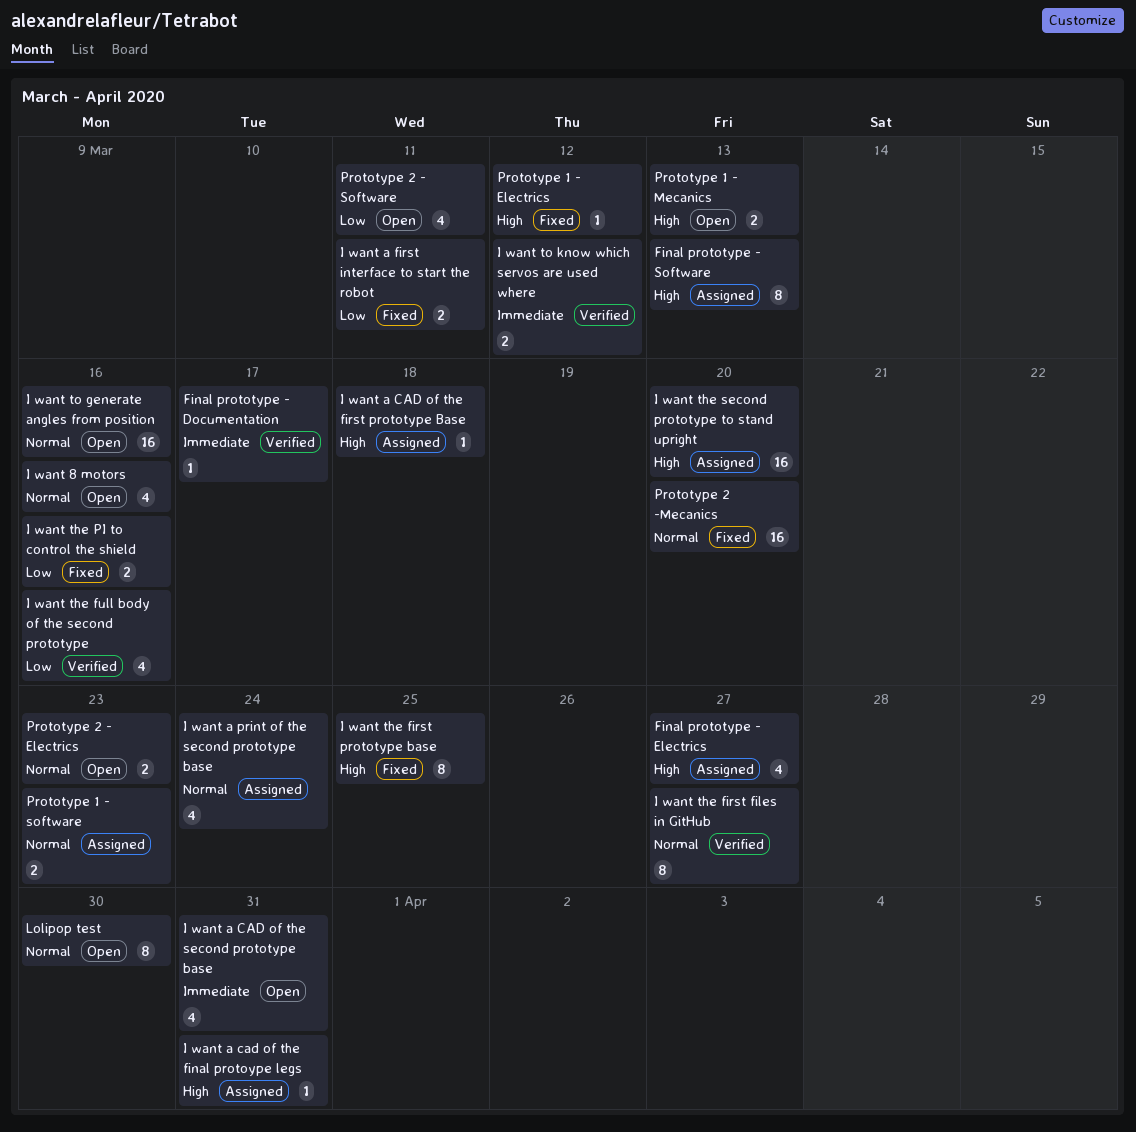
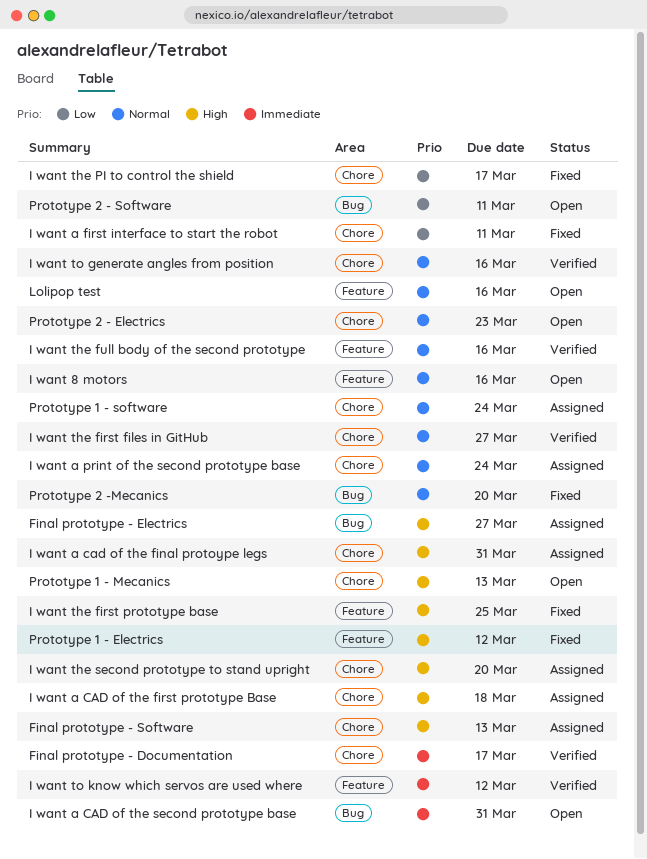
I want the full body of the second prototype, priority: Low -> Normal
I want the PI to control the shield, due: Mar 16 -> Mar 17
I want to generate angles from position, status: Open -> Verified
Lolipop test, due: Mar 30 -> Mar 16
Prototype 1 - software, due: Mar 23 -> Mar 24

